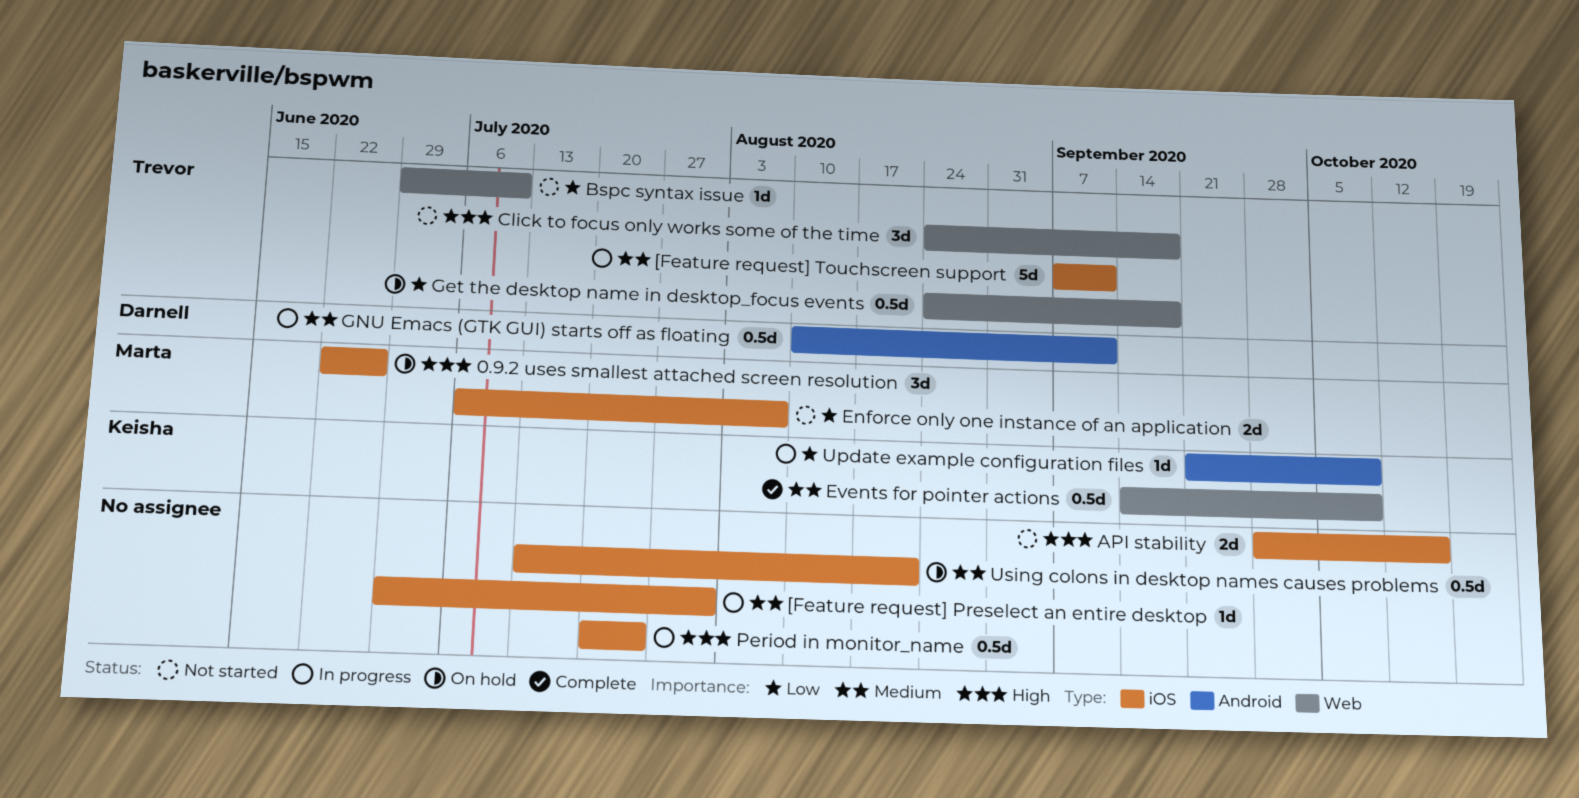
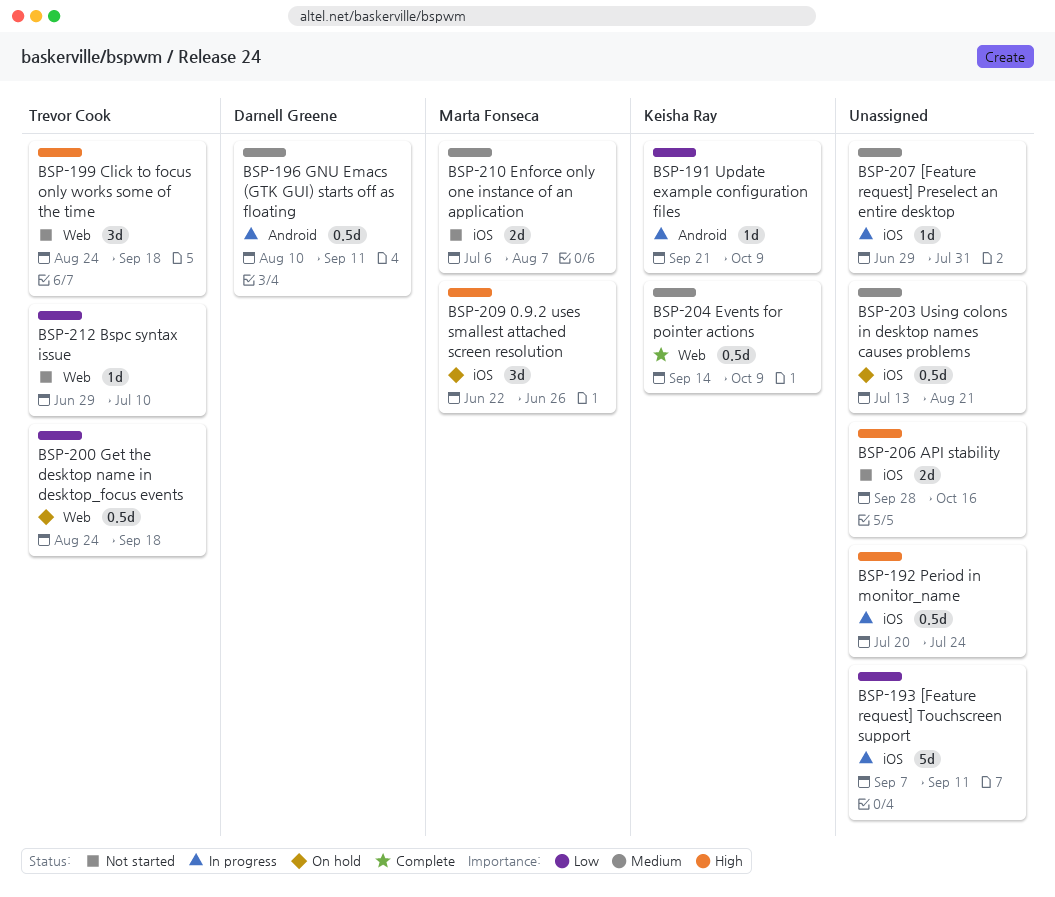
[Feature request] Touchscreen support, owner: Trevor Cook -> none
[Feature request] Touchscreen support, priority: Medium -> Low
Enforce only one instance of an application, priority: Low -> Medium

